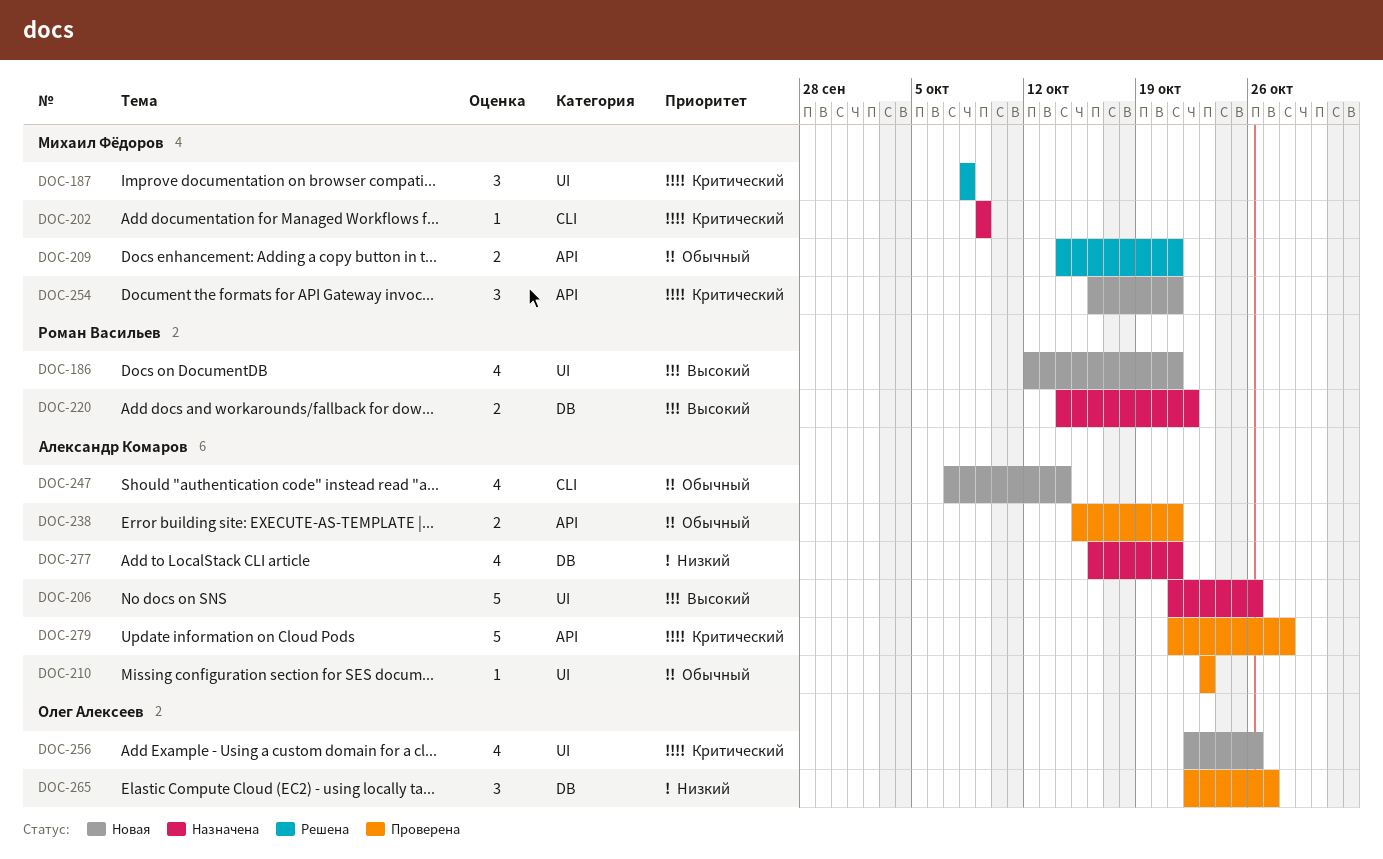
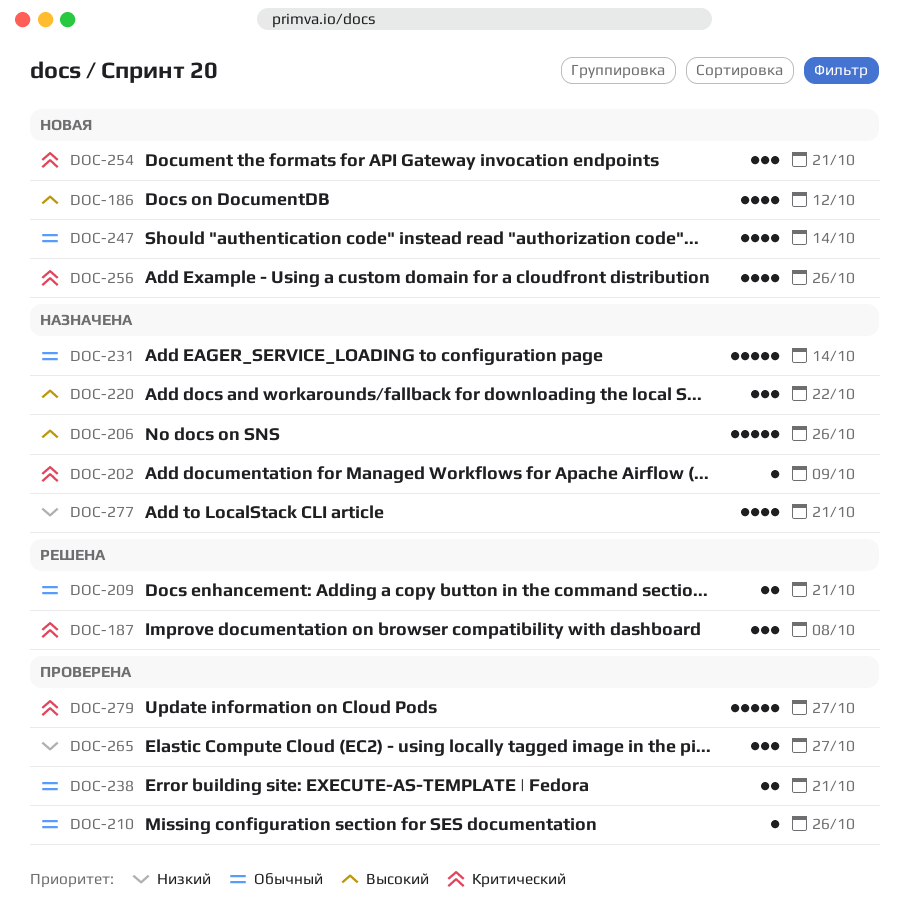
DOC-186, due: Oct 21 -> Oct 12
DOC-210, due: Oct 23 -> Oct 26
DOC-220, estimate: 2 -> 3
DOC-231: none -> present
DOC-279, due: Oct 28 -> Oct 27

